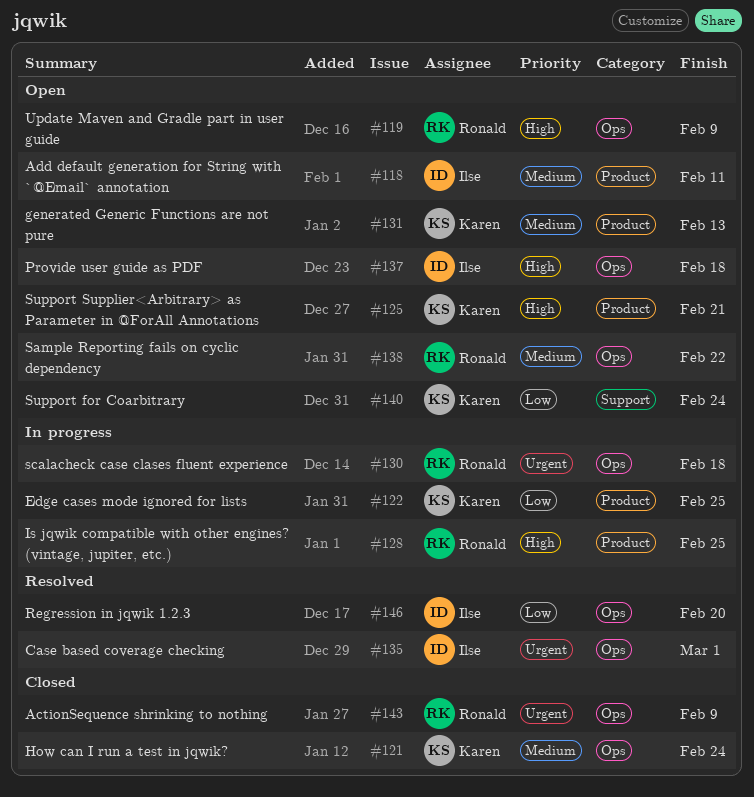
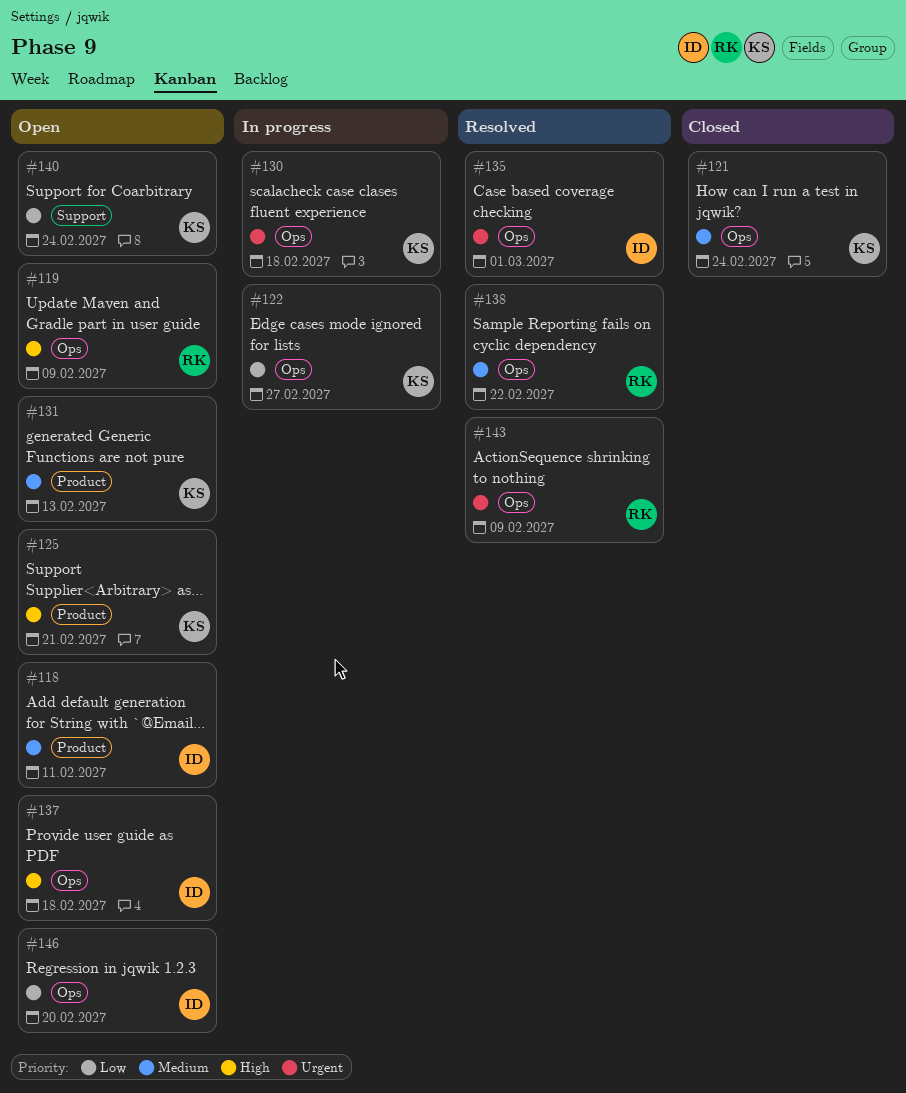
#122, label: Product -> Ops
#122, due: Feb 25 -> Feb 27
#128: present -> none
#130, owner: Ronald -> Karen
#138, status: Open -> Resolved
#143, status: Closed -> Resolved
#146, status: Resolved -> Open

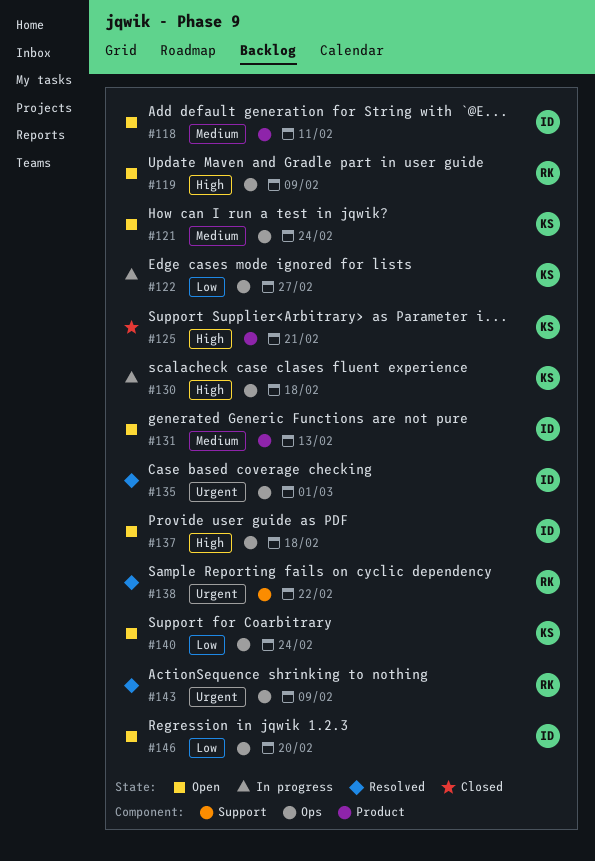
#121, status: Closed -> Open
#125, status: Open -> Closed
#130, priority: Urgent -> High
#131, owner: KS -> ID
#138, priority: Medium -> Urgent
#138, label: Ops -> Support
#140, label: Support -> Ops

